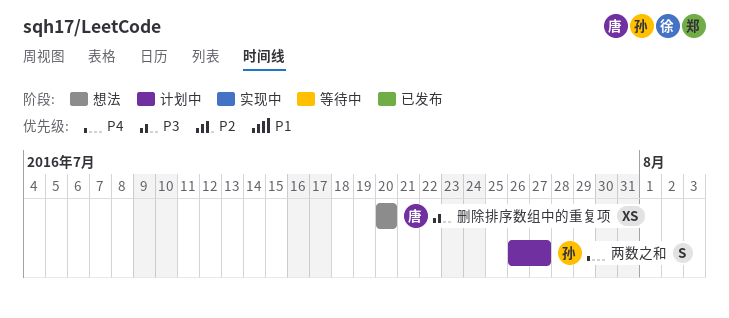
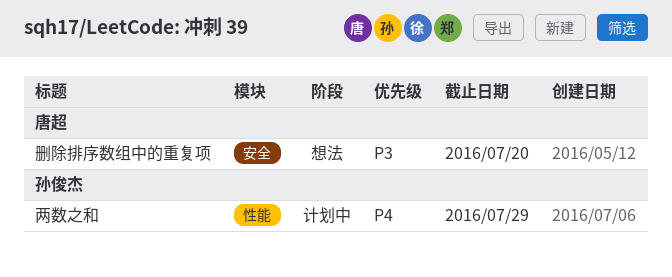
两数之和, due: Jul 27 -> Jul 29

